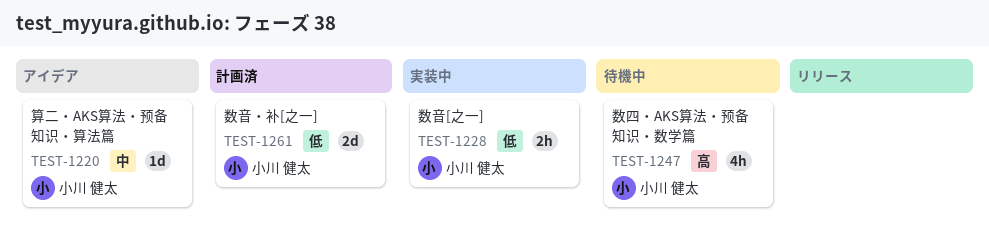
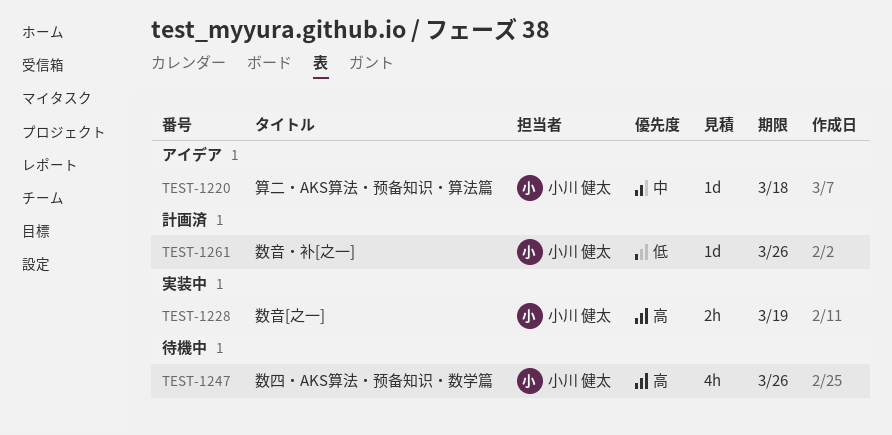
TEST-1228, priority: 低 -> 高
TEST-1261, estimate: 2d -> 1d

